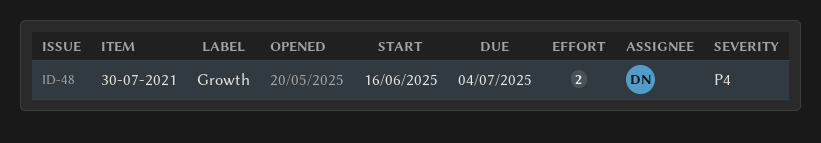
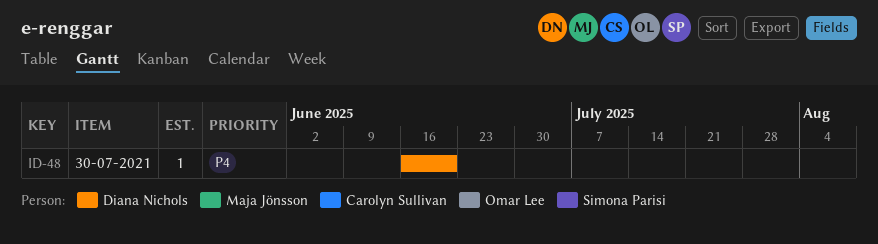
ID-48, estimate: 2 -> 1
ID-48, due: Jul 4 -> Jun 20

